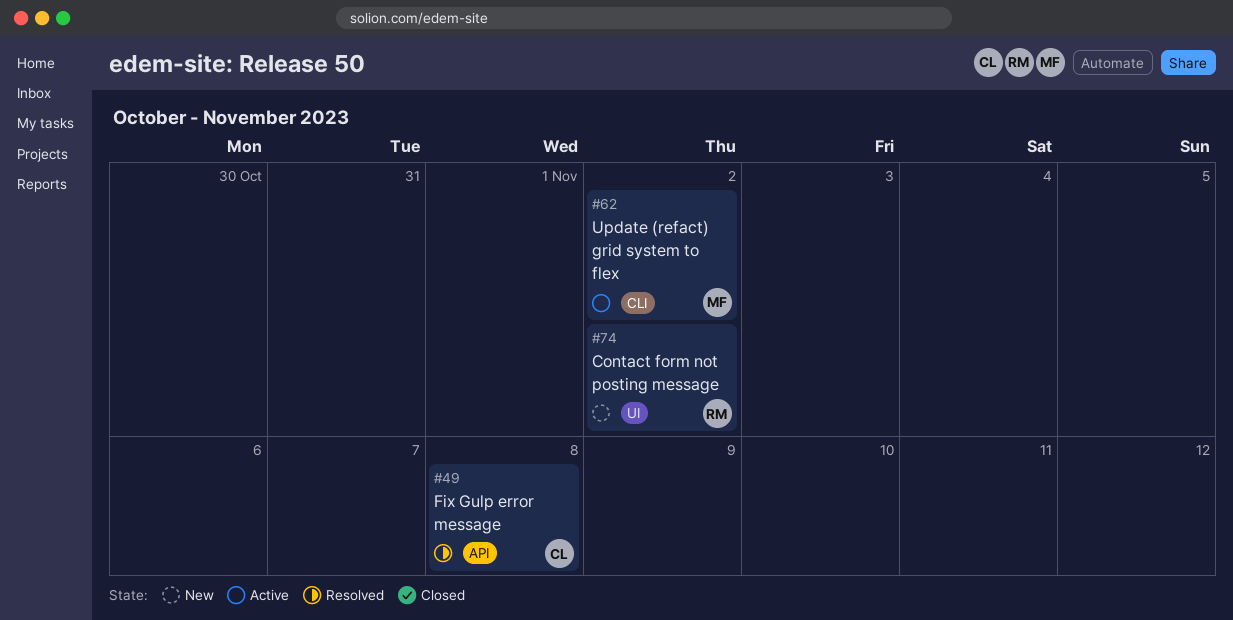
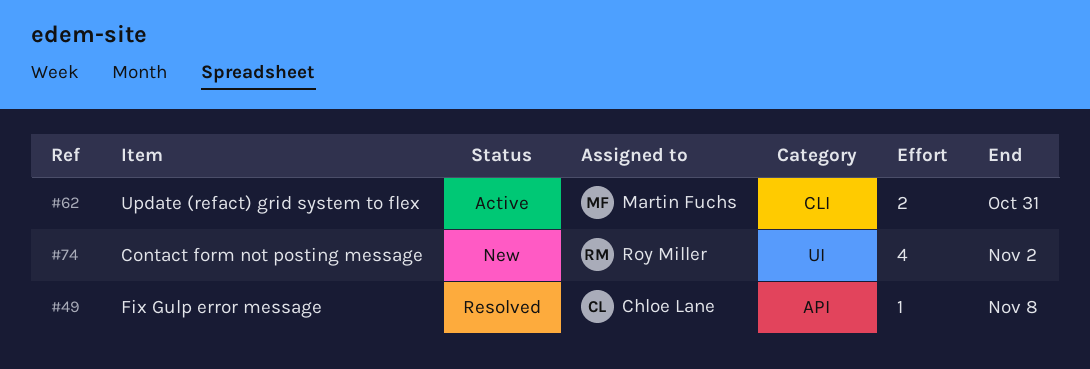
#62, due: Nov 2 -> Oct 31

